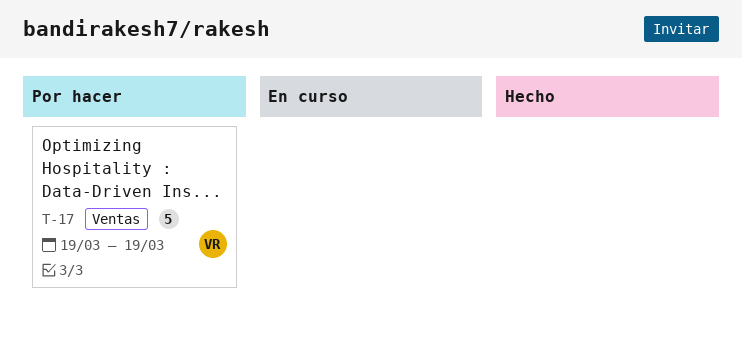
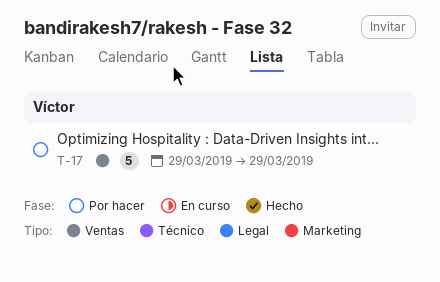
T-17, start: Mar 19 -> Mar 29
T-17, due: Mar 19 -> Mar 29

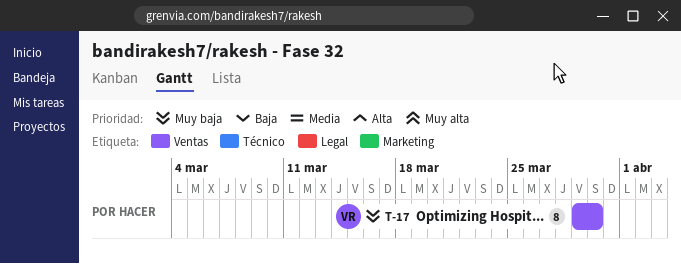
T-17, estimate: 5 -> 8
T-17, due: Mar 29 -> Mar 30

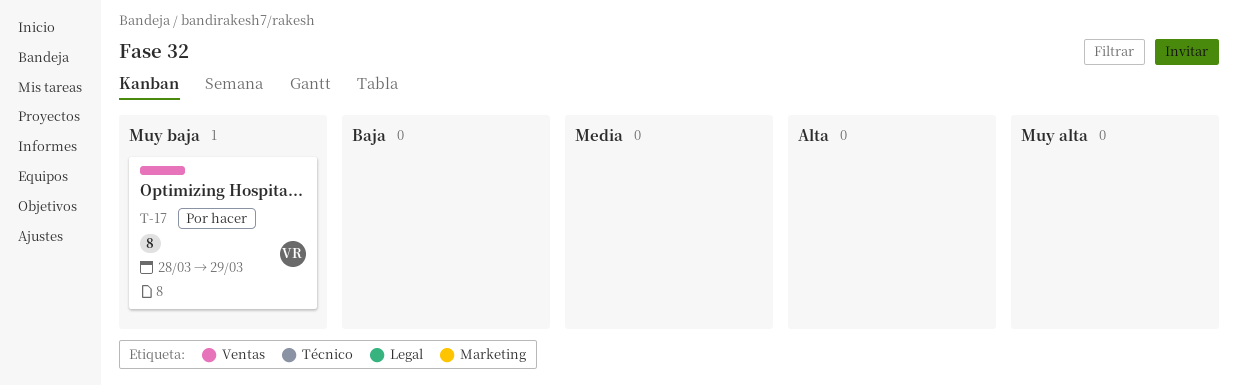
T-17, start: Mar 29 -> Mar 28
T-17, due: Mar 30 -> Mar 29

